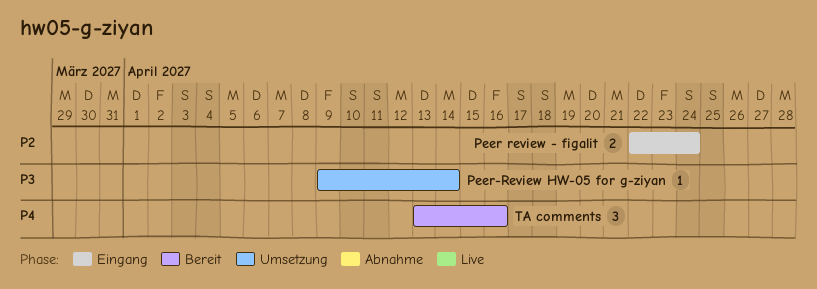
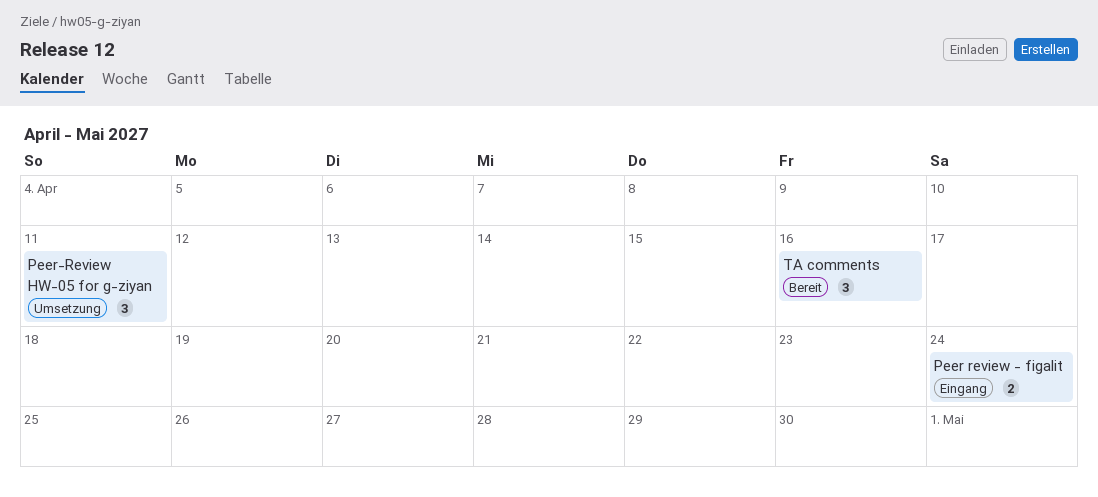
Peer-Review HW-05 for g-ziyan, estimate: 1 -> 3
Peer-Review HW-05 for g-ziyan, due: Apr 14 -> Apr 11

